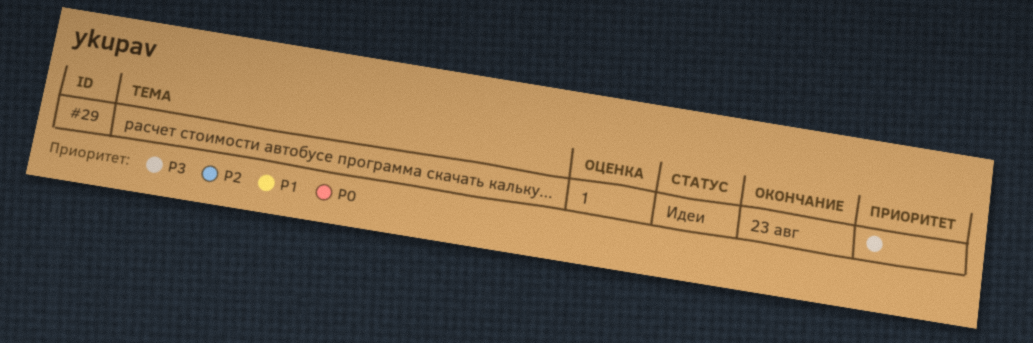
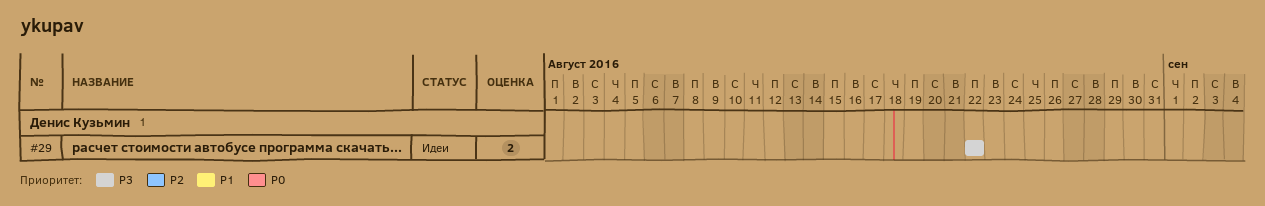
#29, estimate: 1 -> 2
#29, due: Aug 23 -> Aug 22

